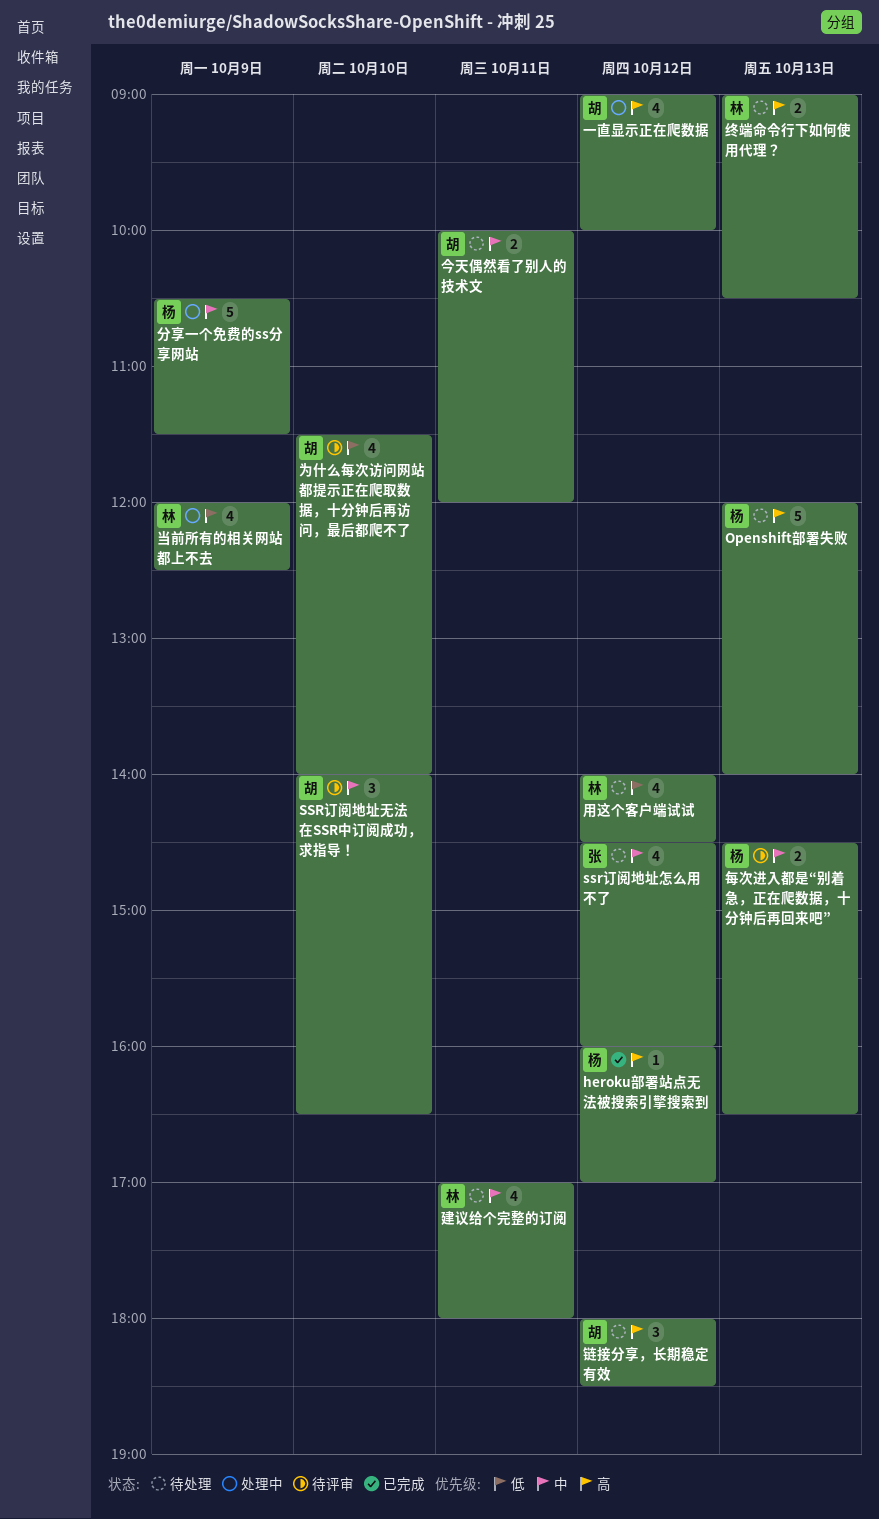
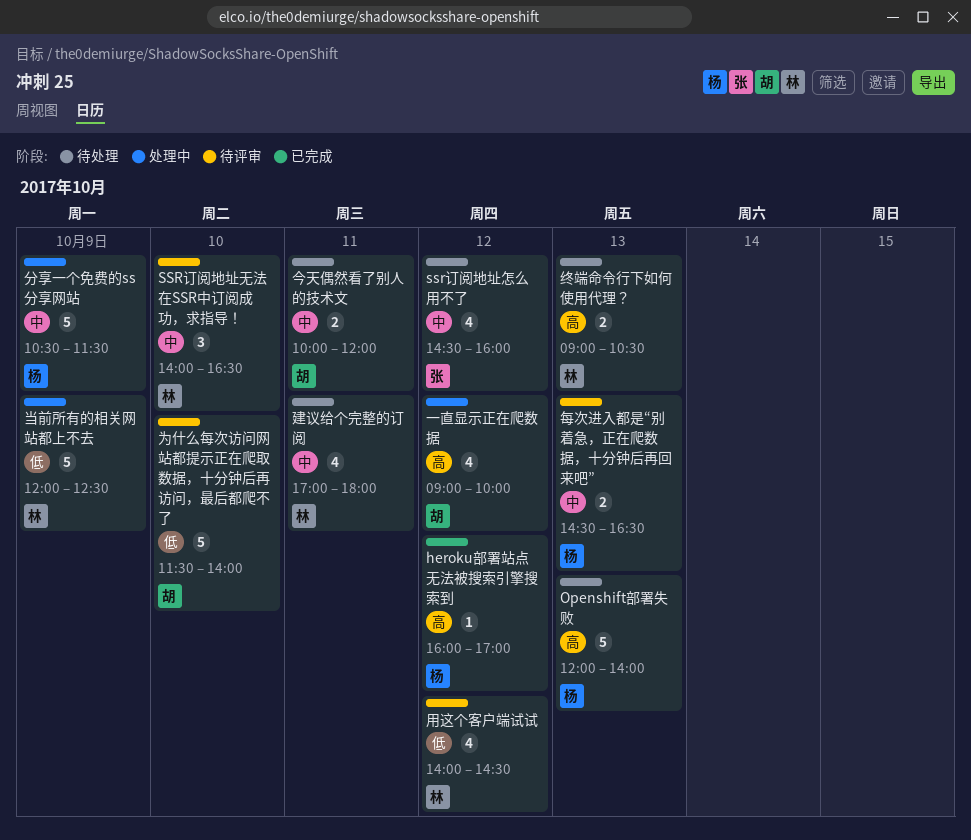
SSR订阅地址无法在SSR中订阅成功，求指导！, owner: 胡 -> 林
为什么每次访问网站都提示正在爬取数据，十分钟后再访问，最后都爬不了, estimate: 4 -> 5
当前所有的相关网站都上不去, estimate: 4 -> 5
用这个客户端试试, status: 待处理 -> 待评审
链接分享，长期稳定有效: present -> none

